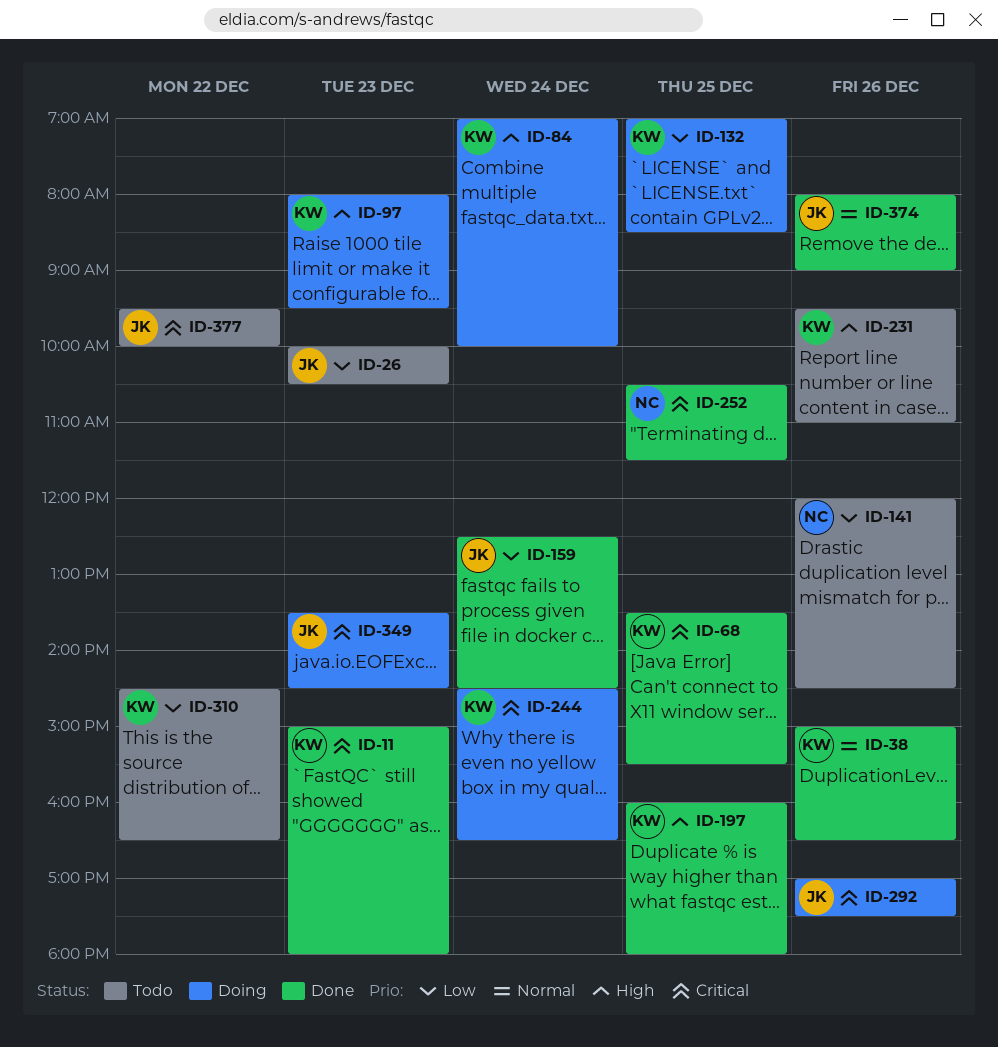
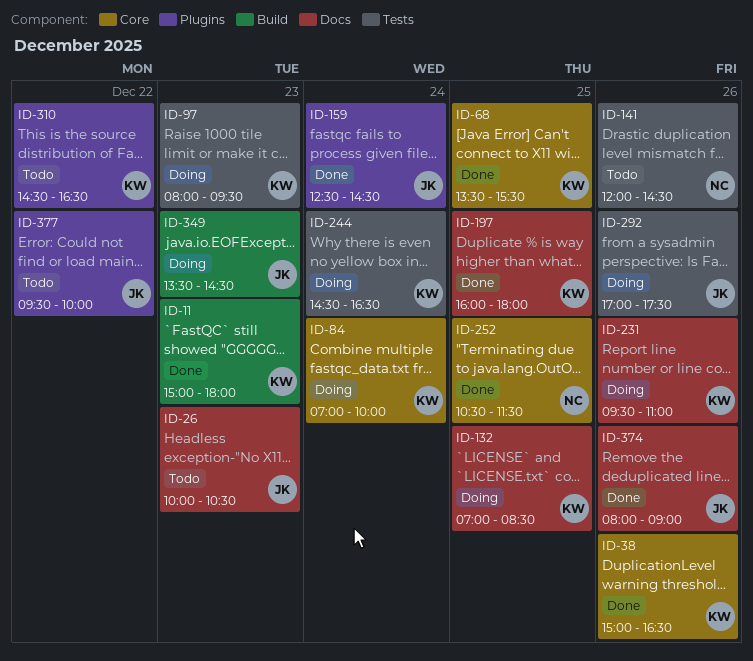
ID-231, status: Todo -> Doing

